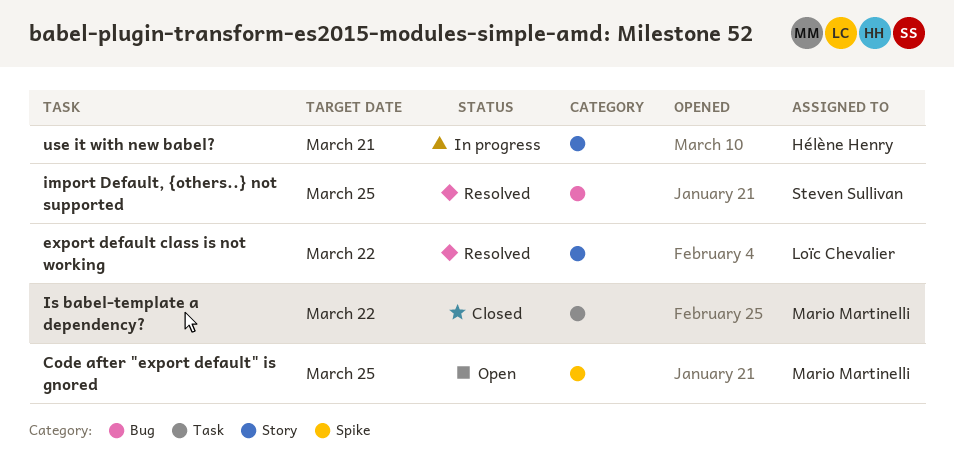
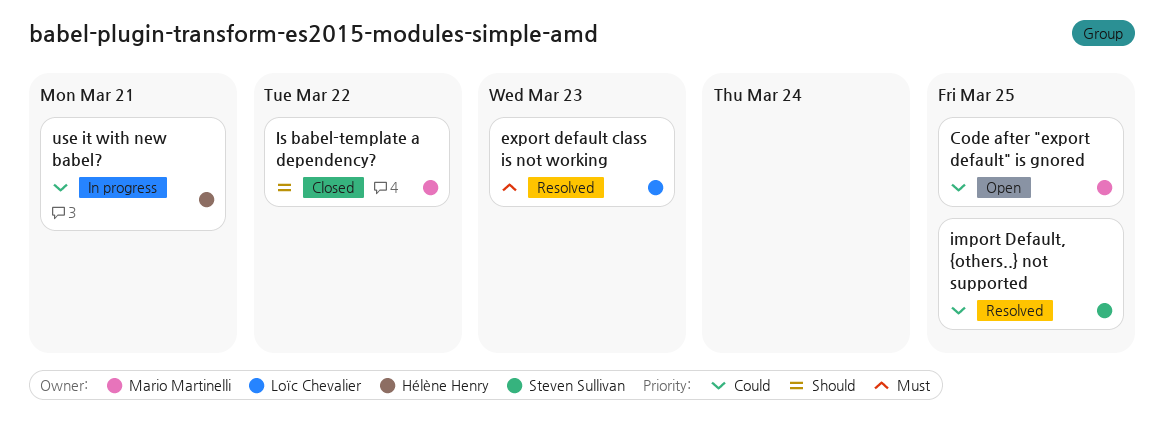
export default class is not working, due: Mar 22 -> Mar 23

